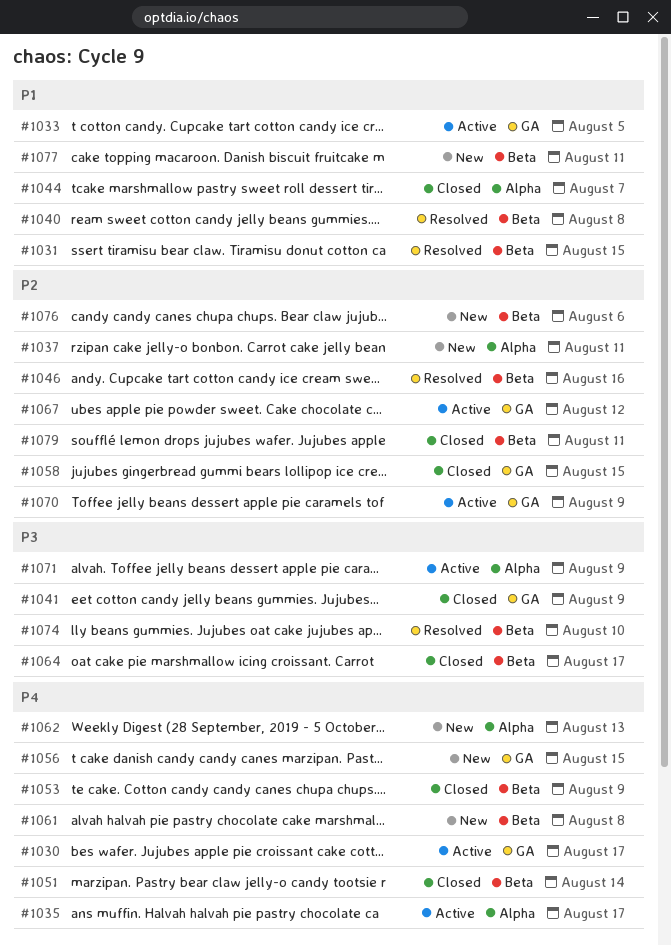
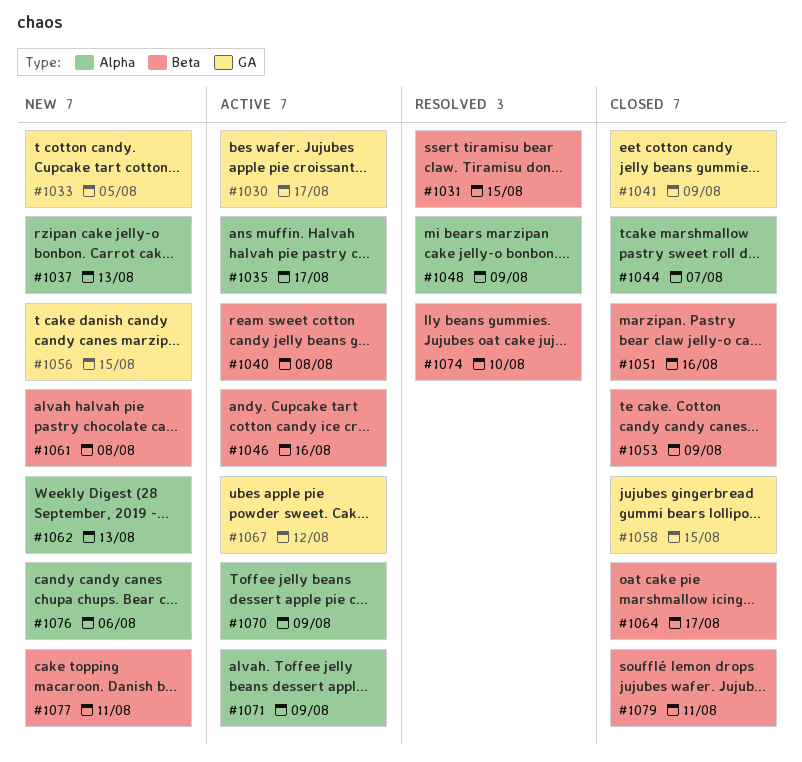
#1033, status: Active -> New
#1037, due: Aug 11 -> Aug 13
#1040, status: Resolved -> Active
#1046, status: Resolved -> Active
#1048: none -> present
#1051, due: Aug 14 -> Aug 16
#1070, label: GA -> Alpha
#1076, label: Beta -> Alpha

